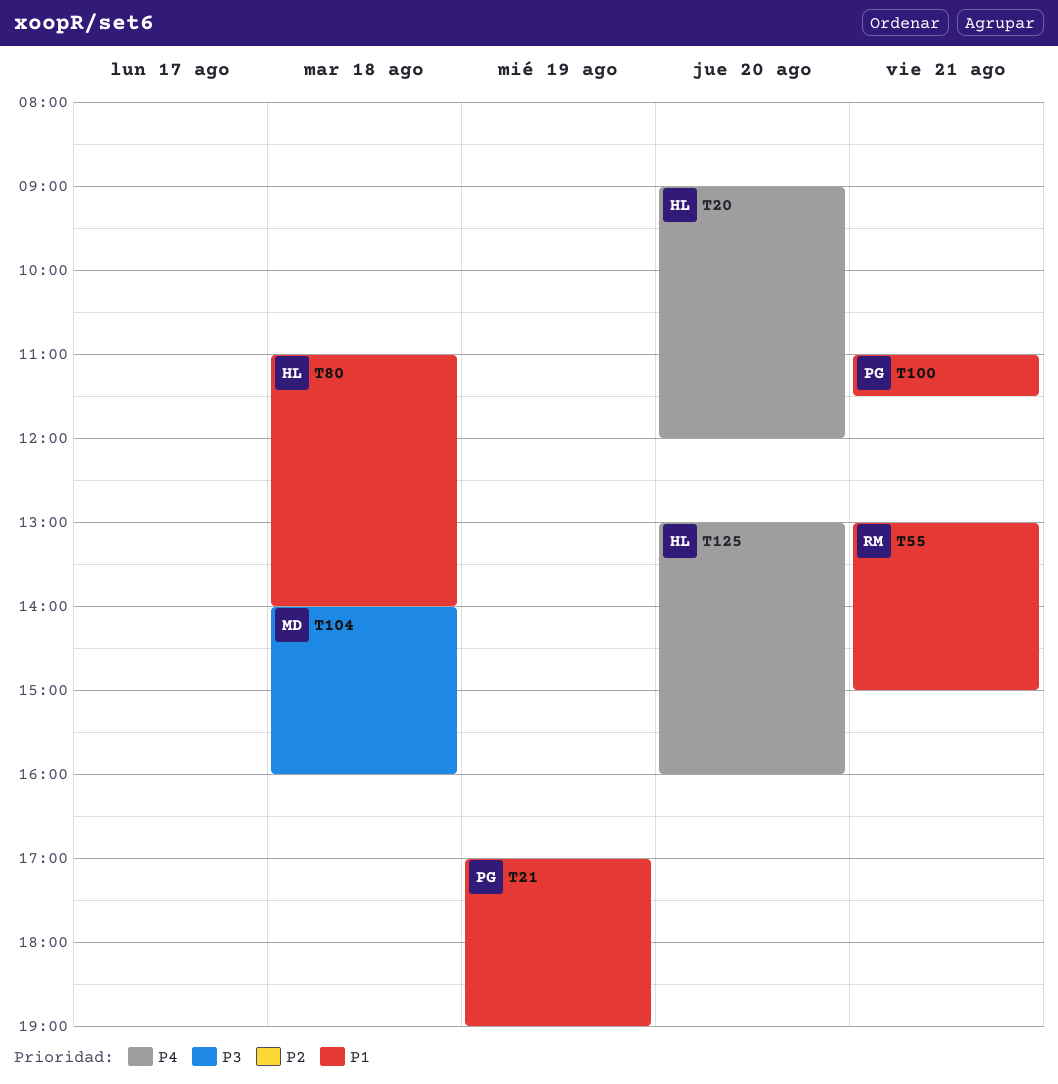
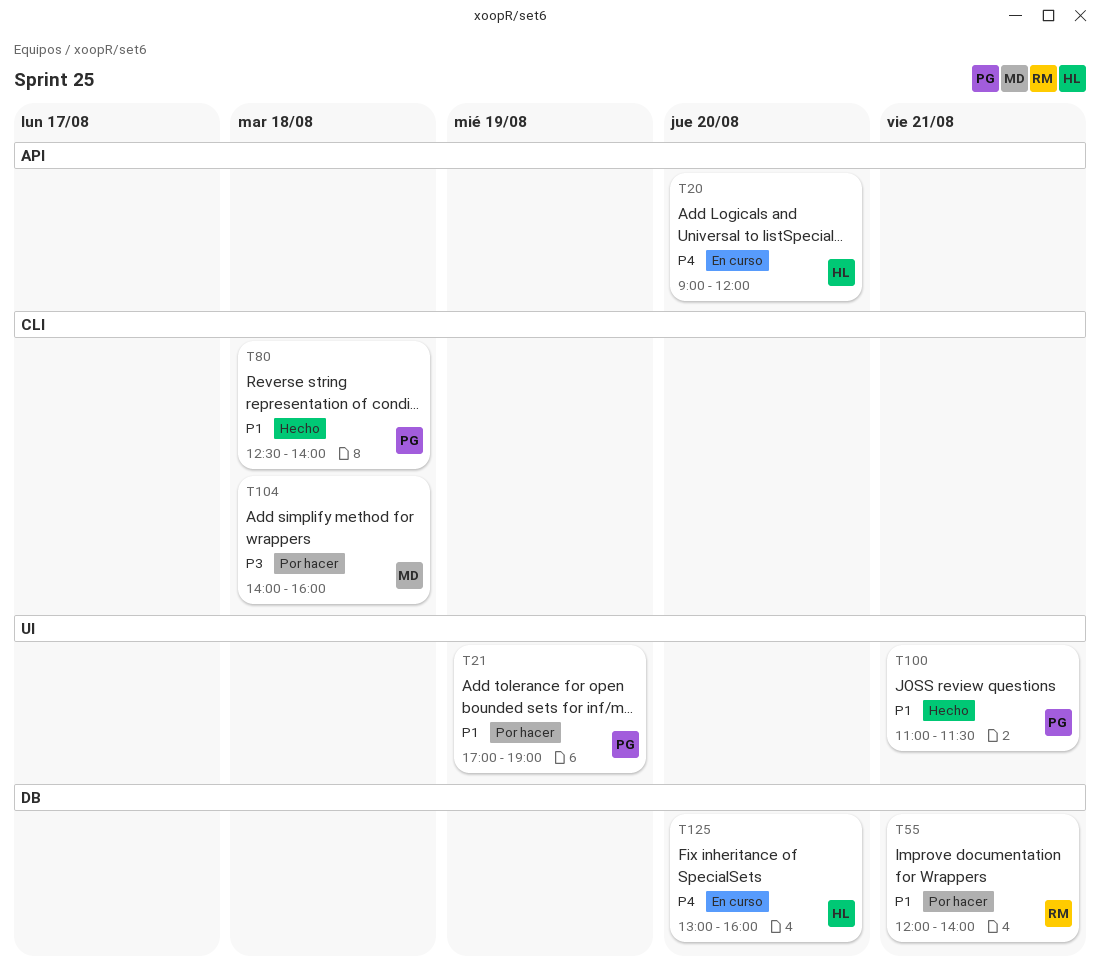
T55, begins: 13:00 -> 12:00
T55, ends: 15:00 -> 14:00
T80, owner: HL -> PG
T80, begins: 11:00 -> 12:30

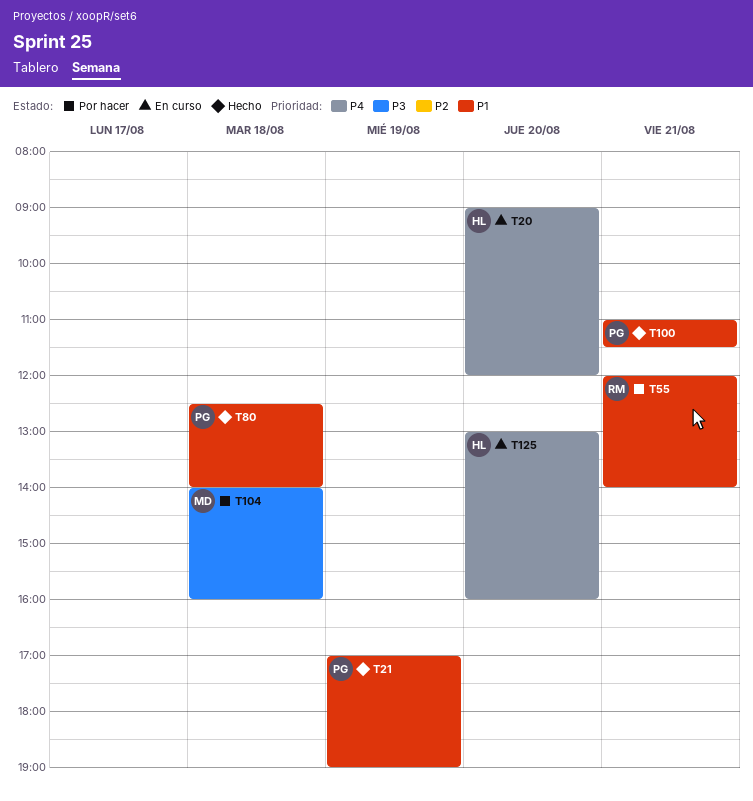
T21, status: Por hacer -> Hecho

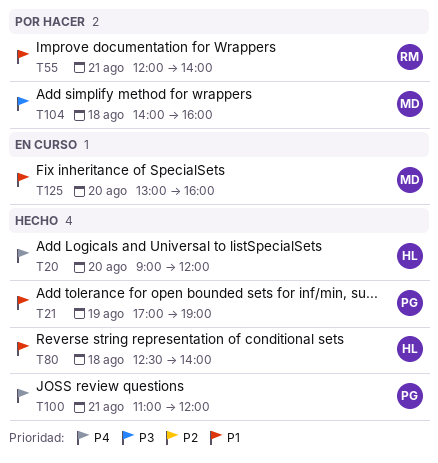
T20, status: En curso -> Hecho
T80, owner: PG -> HL
T100, priority: P1 -> P4
T100, ends: 11:30 -> 12:00
T125, owner: HL -> MD
T125, priority: P4 -> P1

